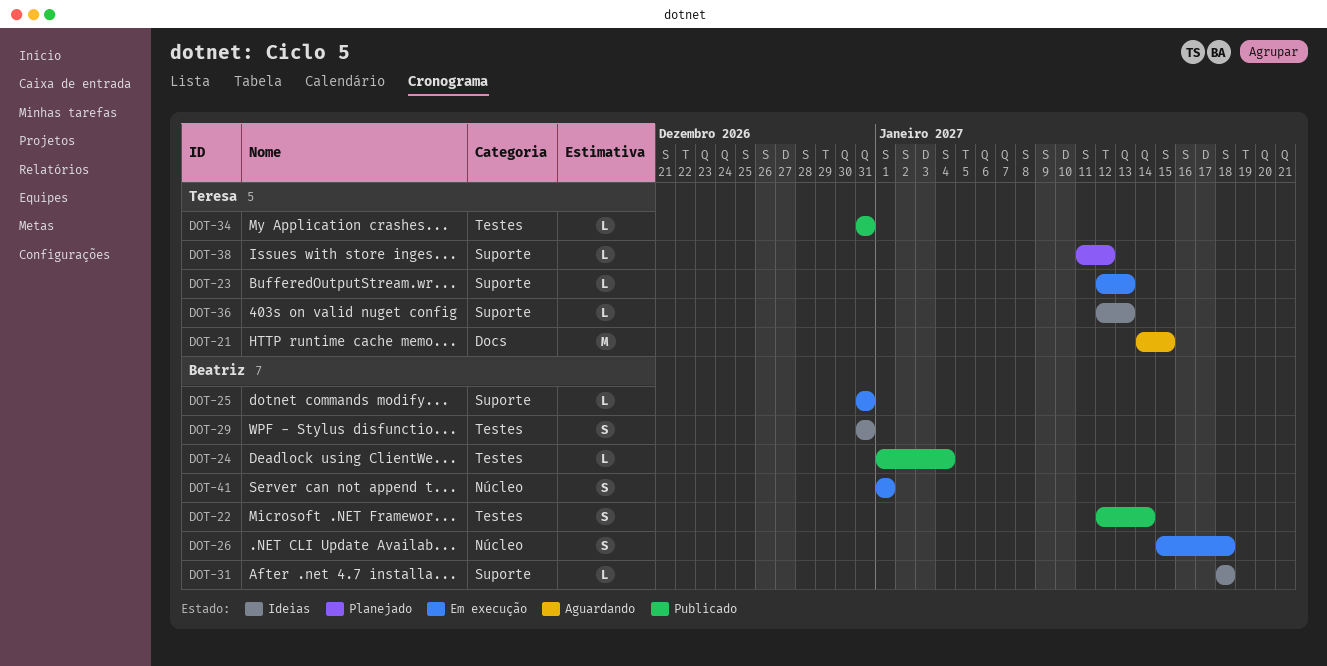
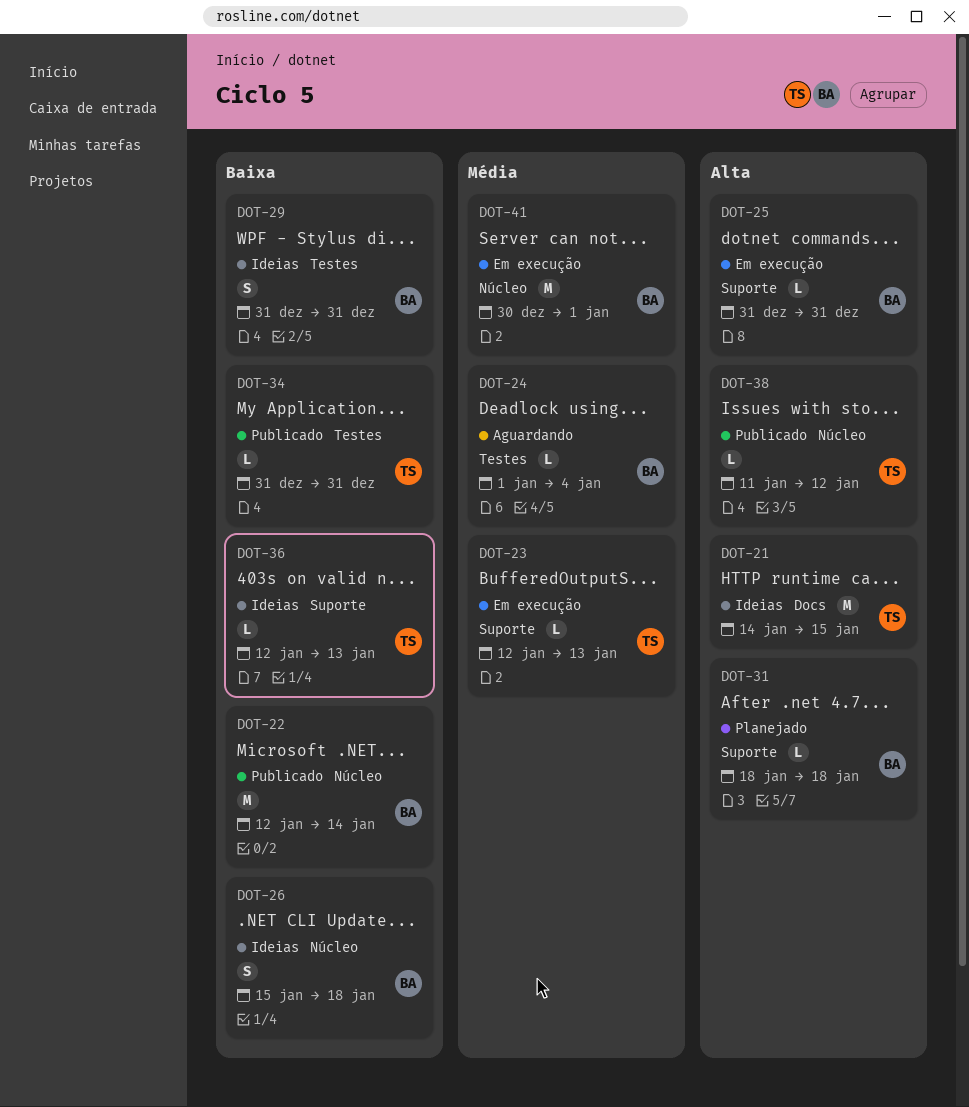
DOT-21, status: Aguardando -> Ideias
DOT-22, label: Testes -> Núcleo
DOT-22, estimate: S -> M
DOT-24, status: Publicado -> Aguardando
DOT-26, status: Em execução -> Ideias
DOT-31, status: Ideias -> Planejado
DOT-38, status: Planejado -> Publicado
DOT-38, label: Suporte -> Núcleo
DOT-41, estimate: S -> M
DOT-41, start: Jan 1 -> Dec 30

